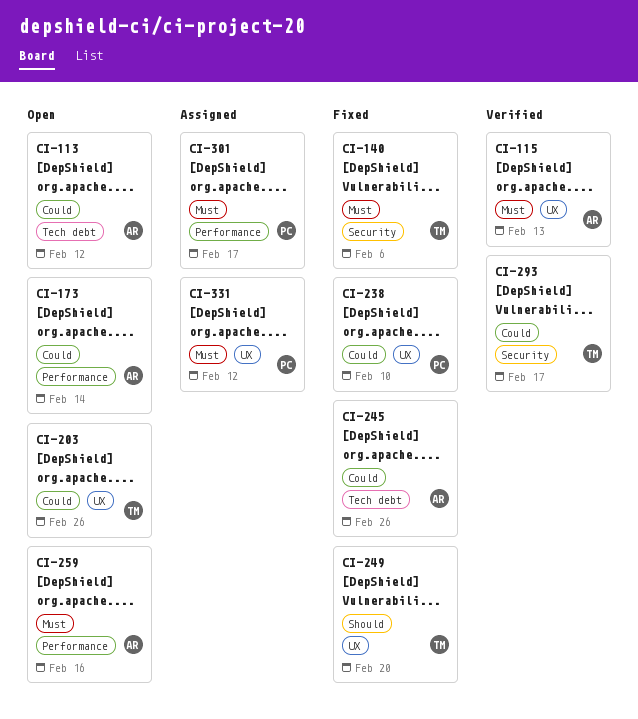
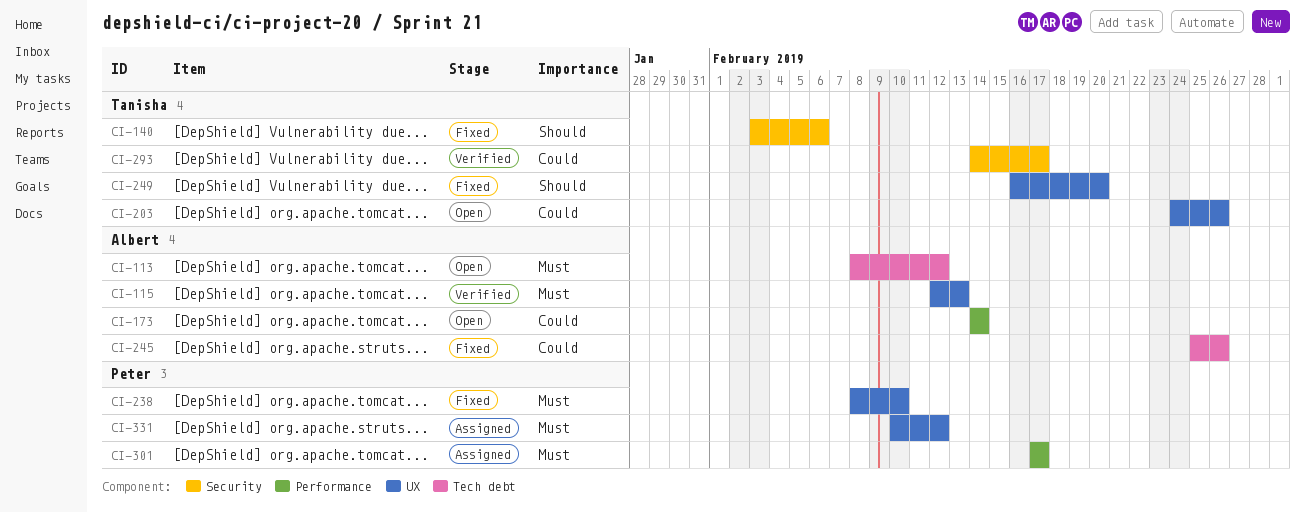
CI-113, priority: Could -> Must
CI-140, priority: Must -> Should
CI-238, priority: Could -> Must
CI-259: present -> none

